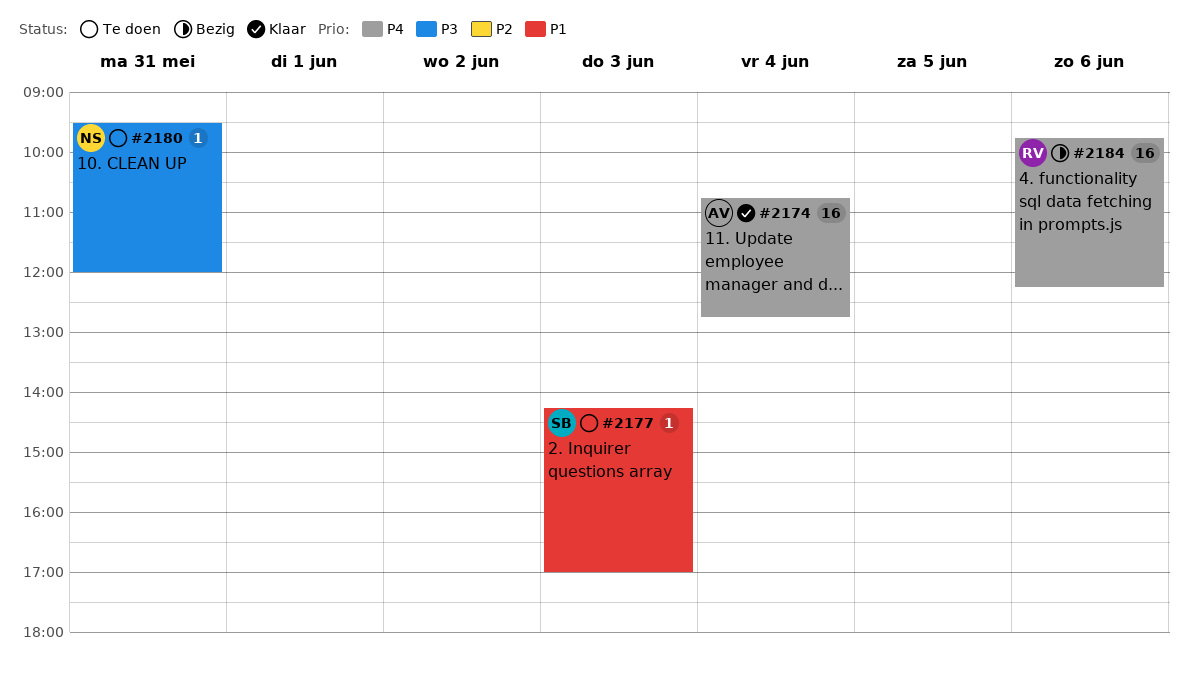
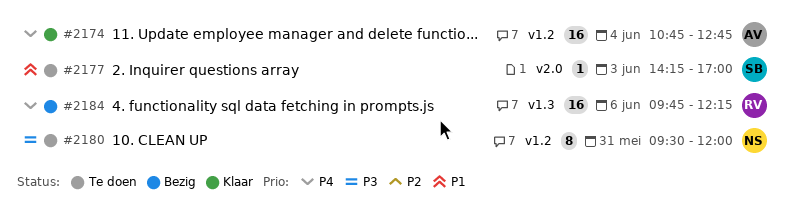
#2180, estimate: 1 -> 8

